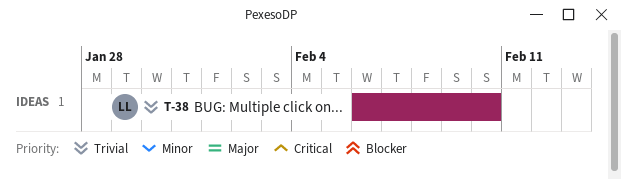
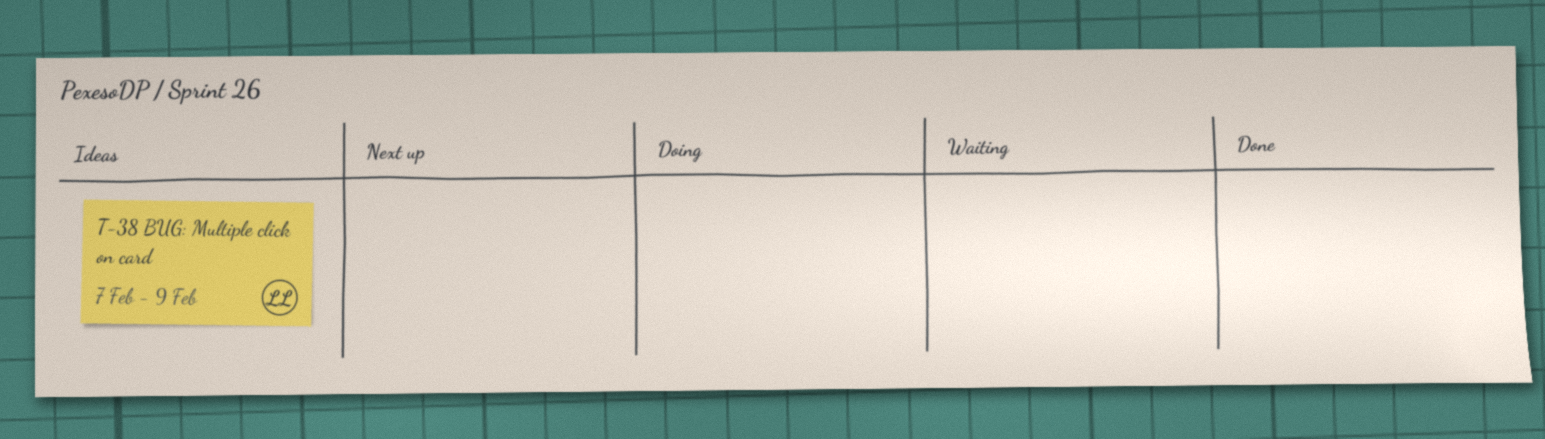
T-38, start: Feb 6 -> Feb 7
T-38, due: Feb 10 -> Feb 9

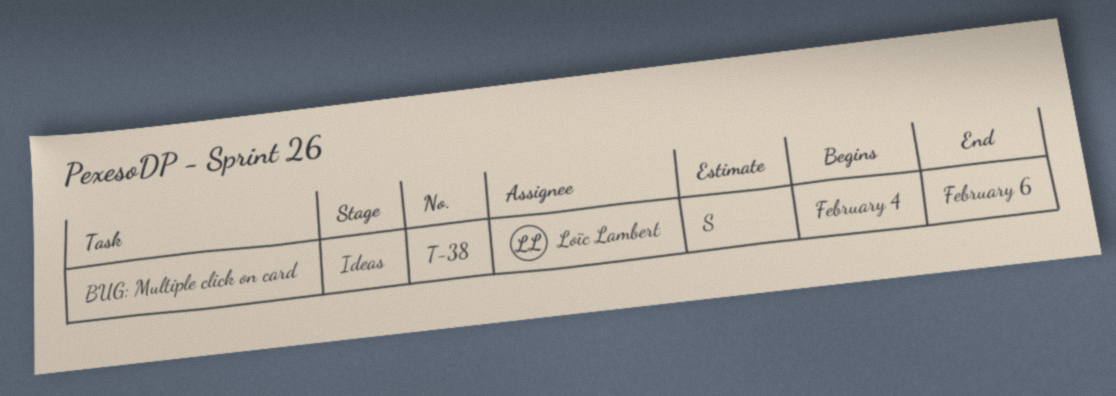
T-38, start: Feb 7 -> Feb 4
T-38, due: Feb 9 -> Feb 6

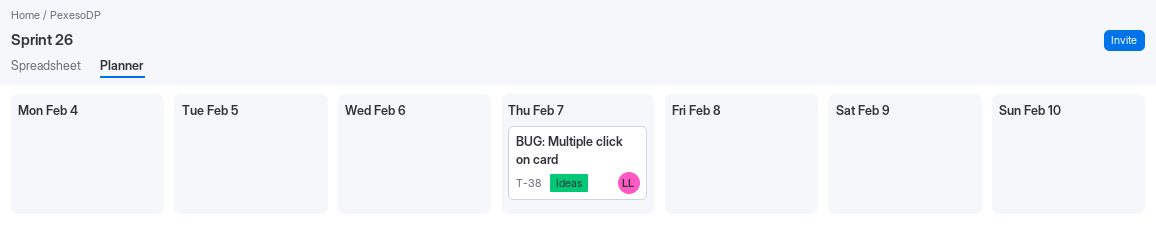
T-38, due: Feb 6 -> Feb 7

